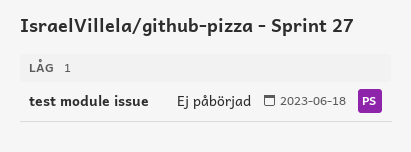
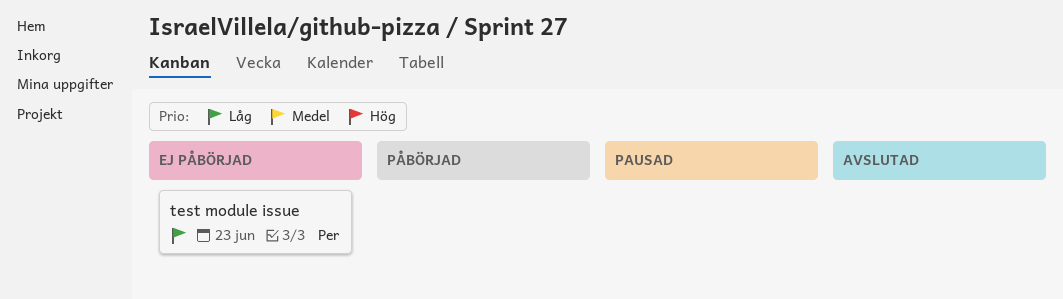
test module issue, due: Jun 18 -> Jun 23

